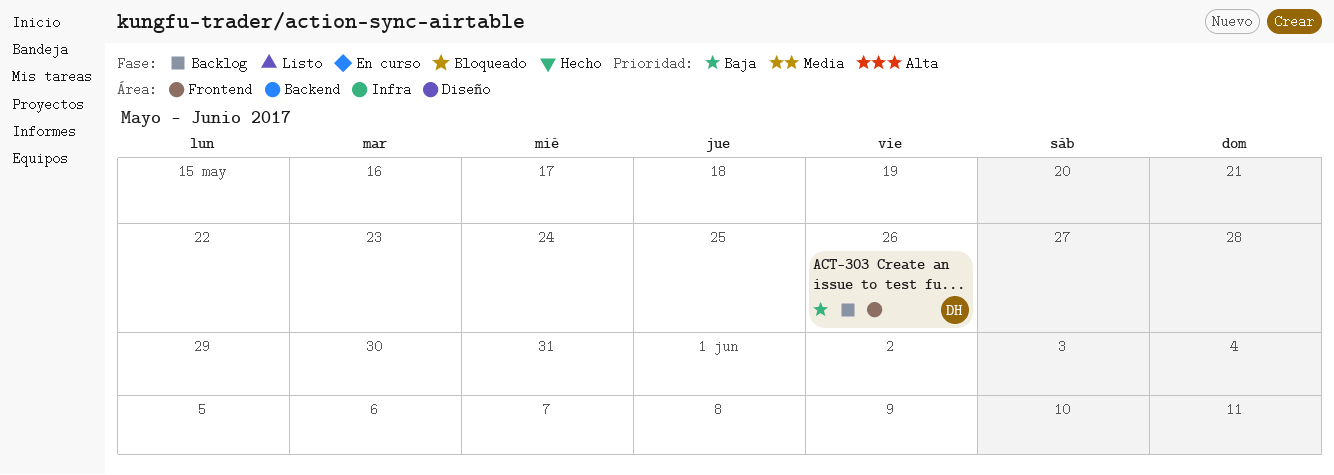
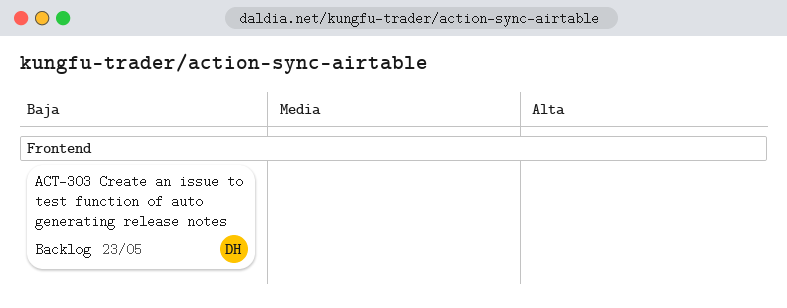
ACT-303, due: May 26 -> May 23

